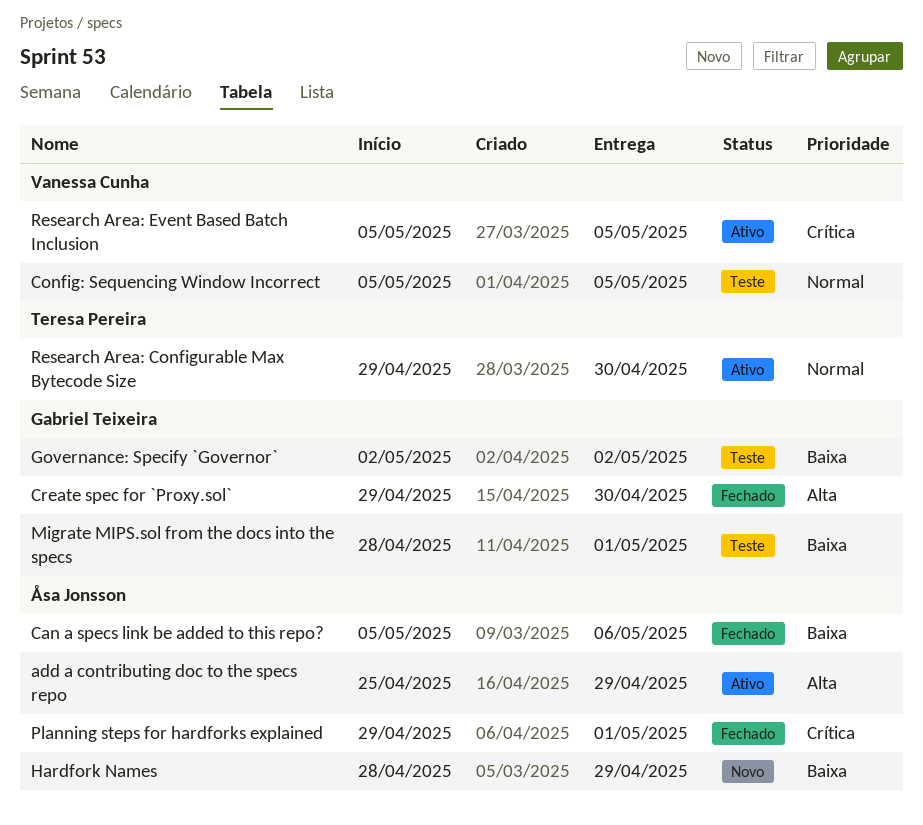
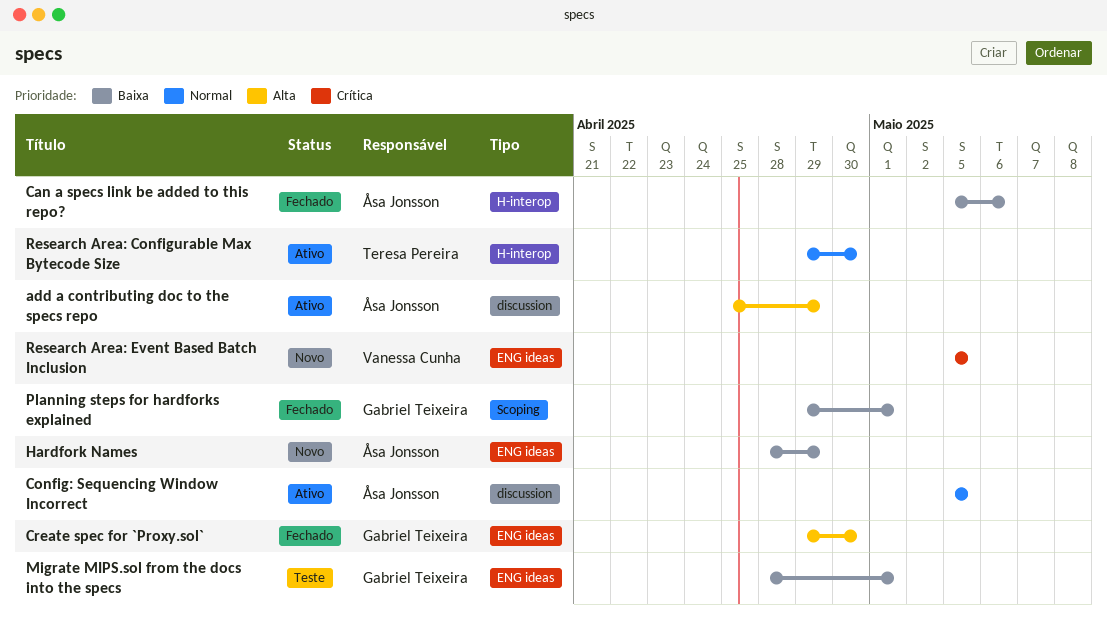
Config: Sequencing Window Incorrect, status: Teste -> Ativo
Config: Sequencing Window Incorrect, owner: Vanessa Cunha -> Åsa Jonsson
Governance: Specify `Governor`: present -> none
Planning steps for hardforks explained, owner: Åsa Jonsson -> Gabriel Teixeira
Planning steps for hardforks explained, priority: Crítica -> Baixa
Research Area: Event Based Batch Inclusion, status: Ativo -> Novo

